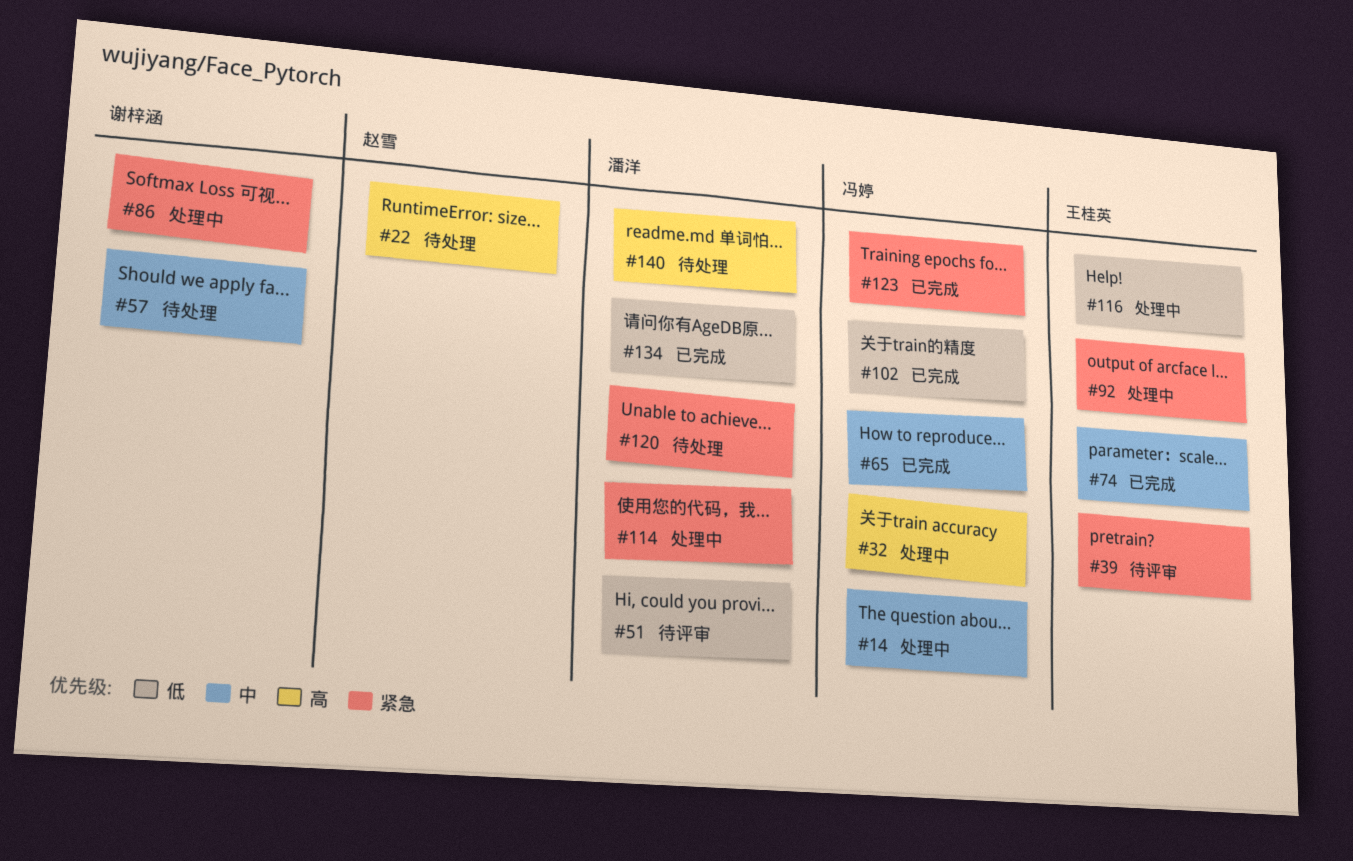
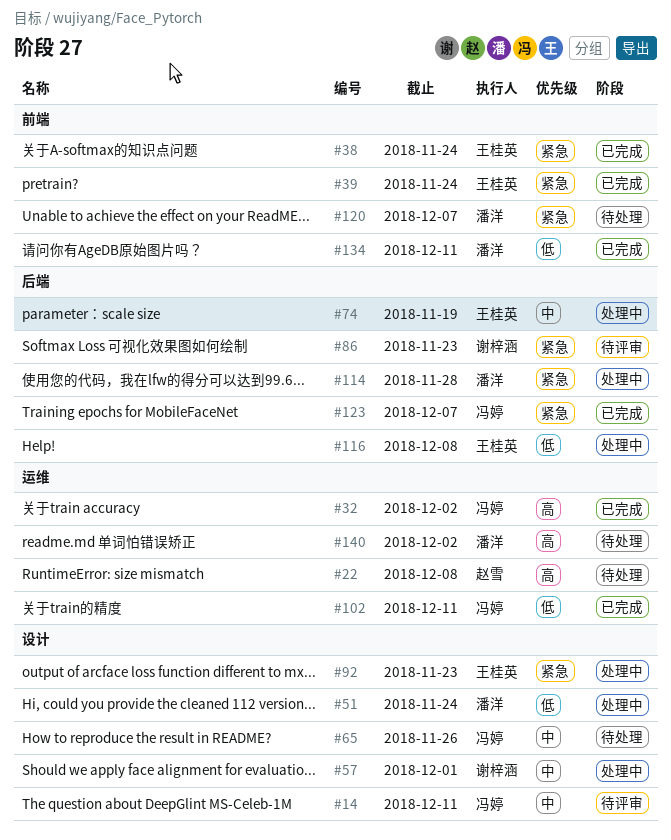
#14, status: 处理中 -> 待评审
#32, status: 处理中 -> 已完成
#38: none -> present
#39, status: 待评审 -> 已完成
#51, status: 待评审 -> 处理中
#57, status: 待处理 -> 处理中
#65, status: 已完成 -> 待处理
#74, status: 已完成 -> 处理中
#86, status: 处理中 -> 待评审

